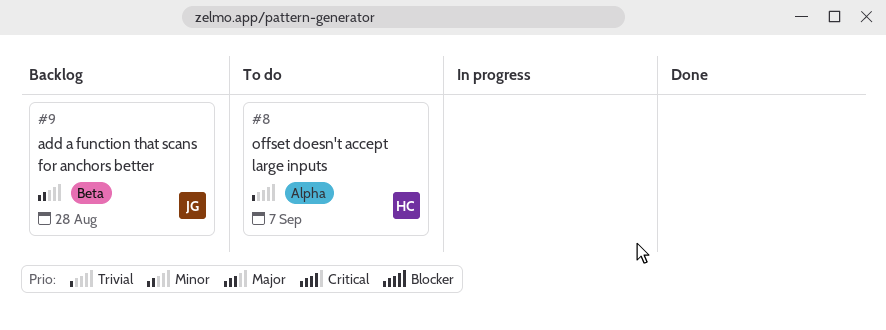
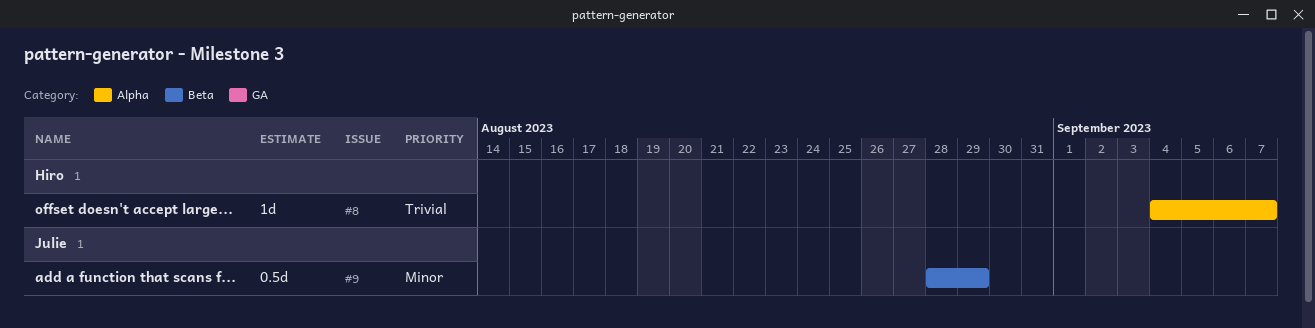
#9, due: Aug 28 -> Aug 29

